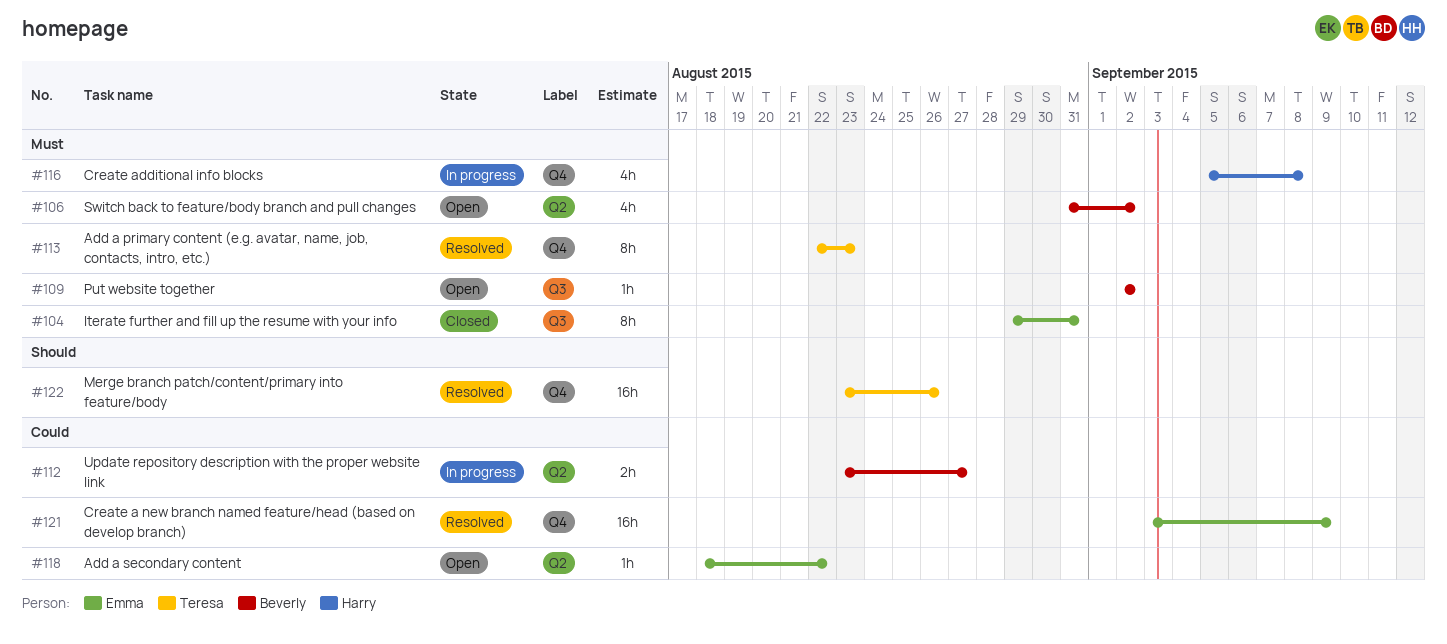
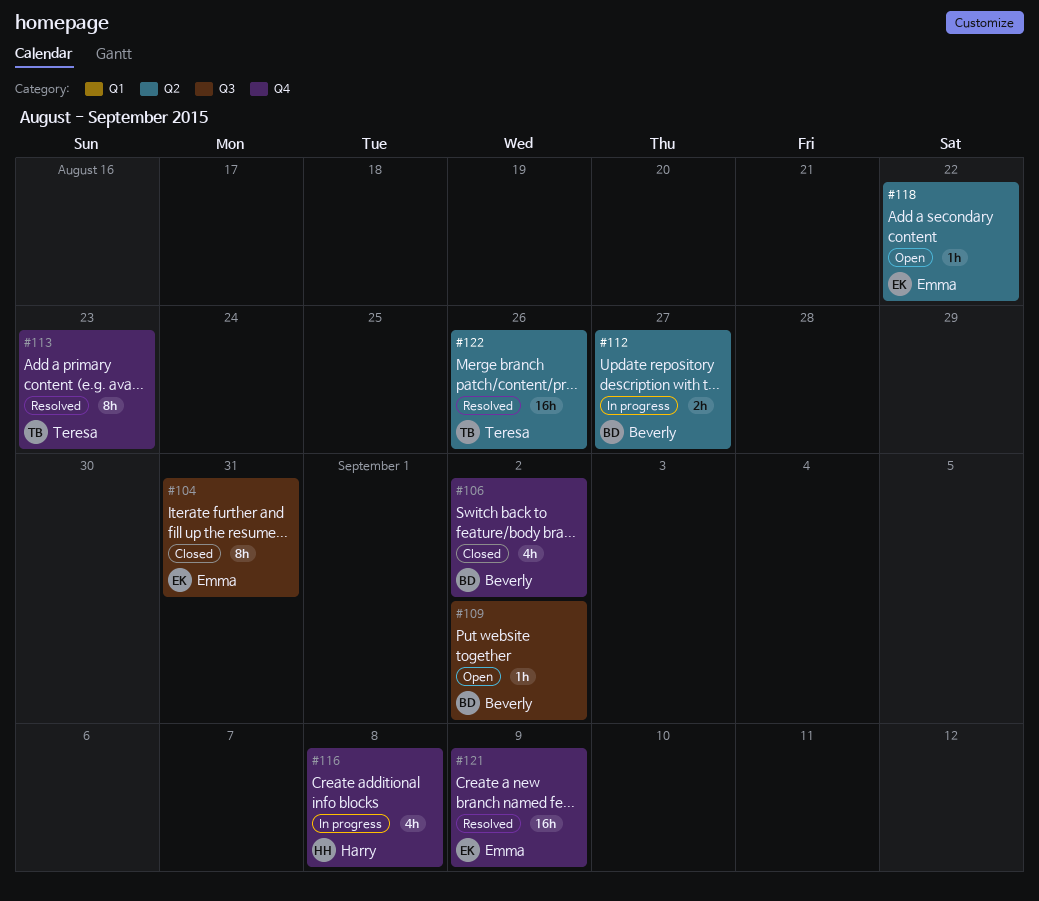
#106, status: Open -> Closed
#106, label: Q2 -> Q4
#122, label: Q4 -> Q2

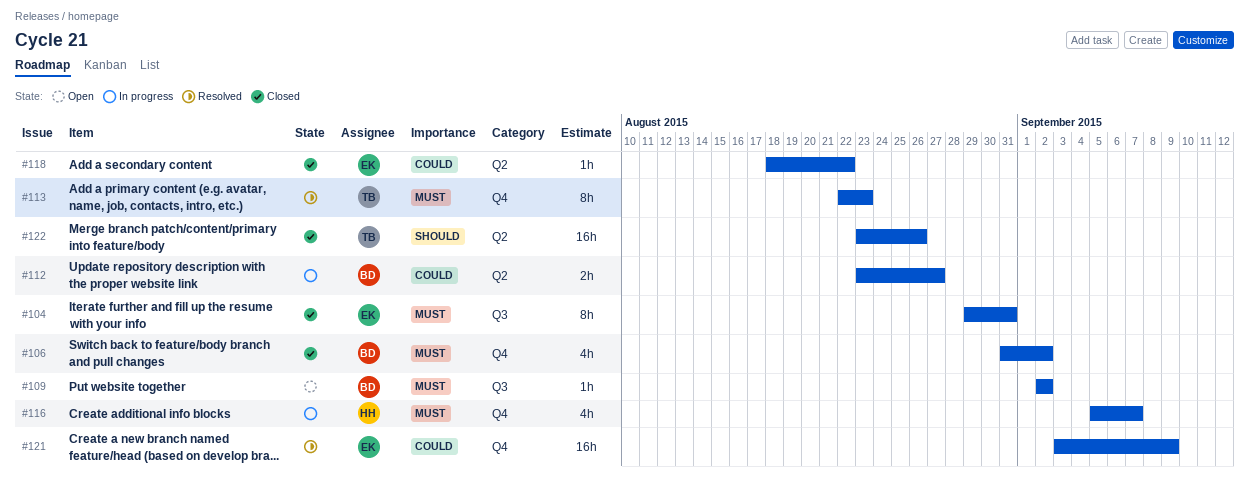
#116, due: Sep 8 -> Sep 7
#118, status: Open -> Closed
#122, status: Resolved -> Closed

